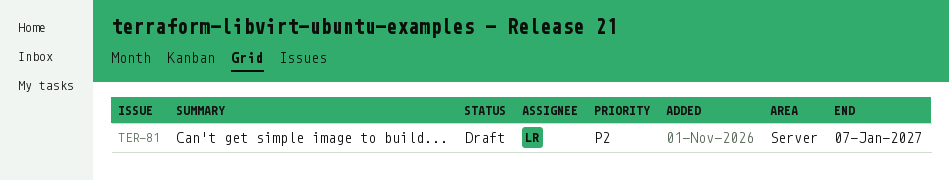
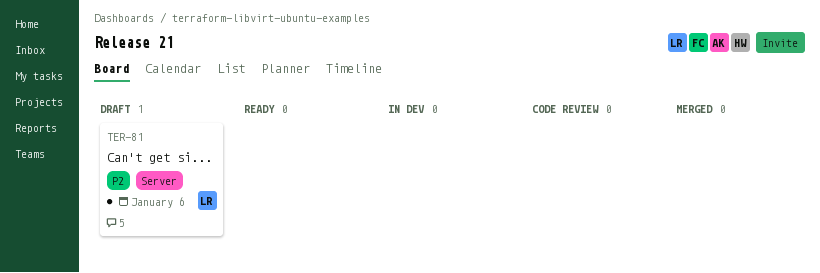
TER-81, due: Jan 7 -> Jan 6

